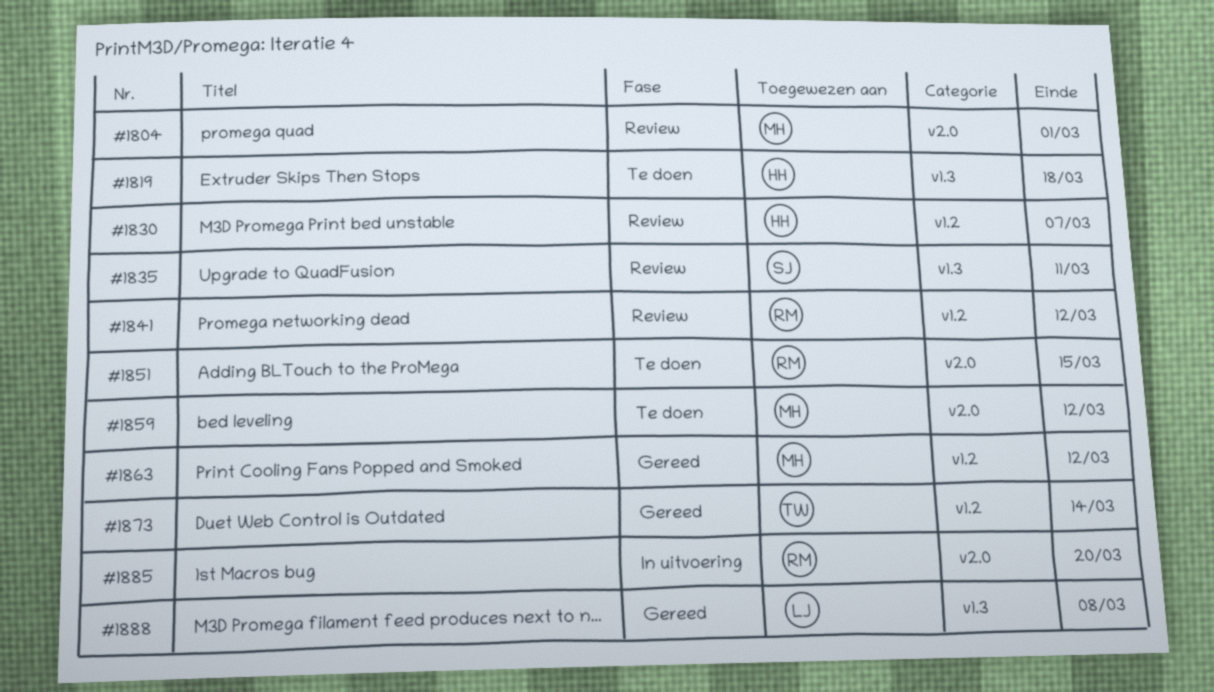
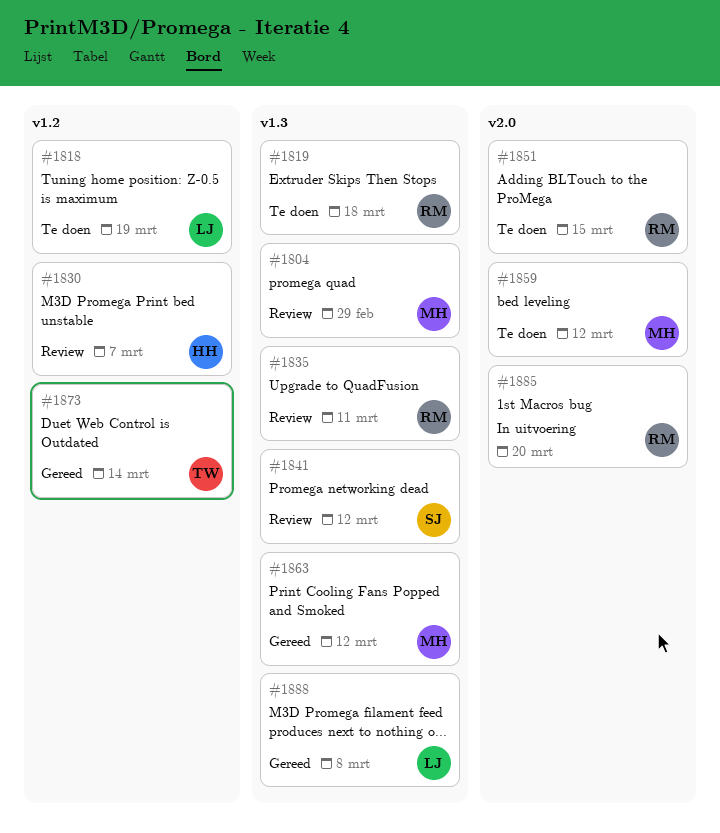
#1804, label: v2.0 -> v1.3
#1804, due: Mar 1 -> Feb 29
#1818: none -> present
#1819, owner: HH -> RM
#1835, owner: SJ -> RM
#1841, owner: RM -> SJ
#1841, label: v1.2 -> v1.3
#1863, label: v1.2 -> v1.3

